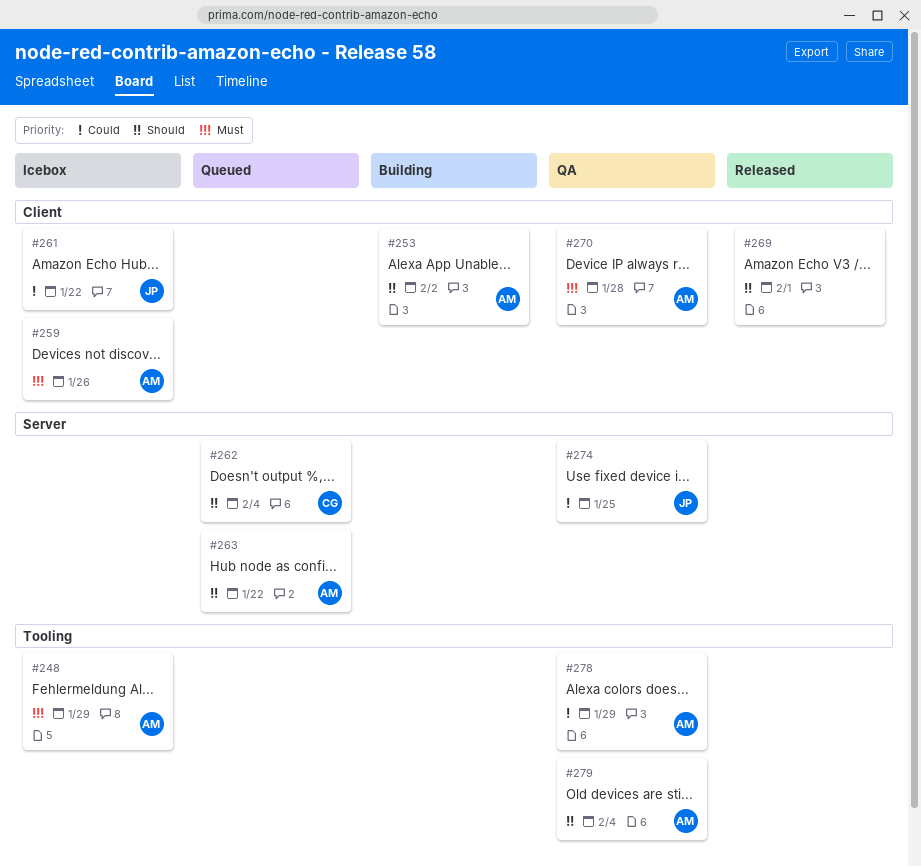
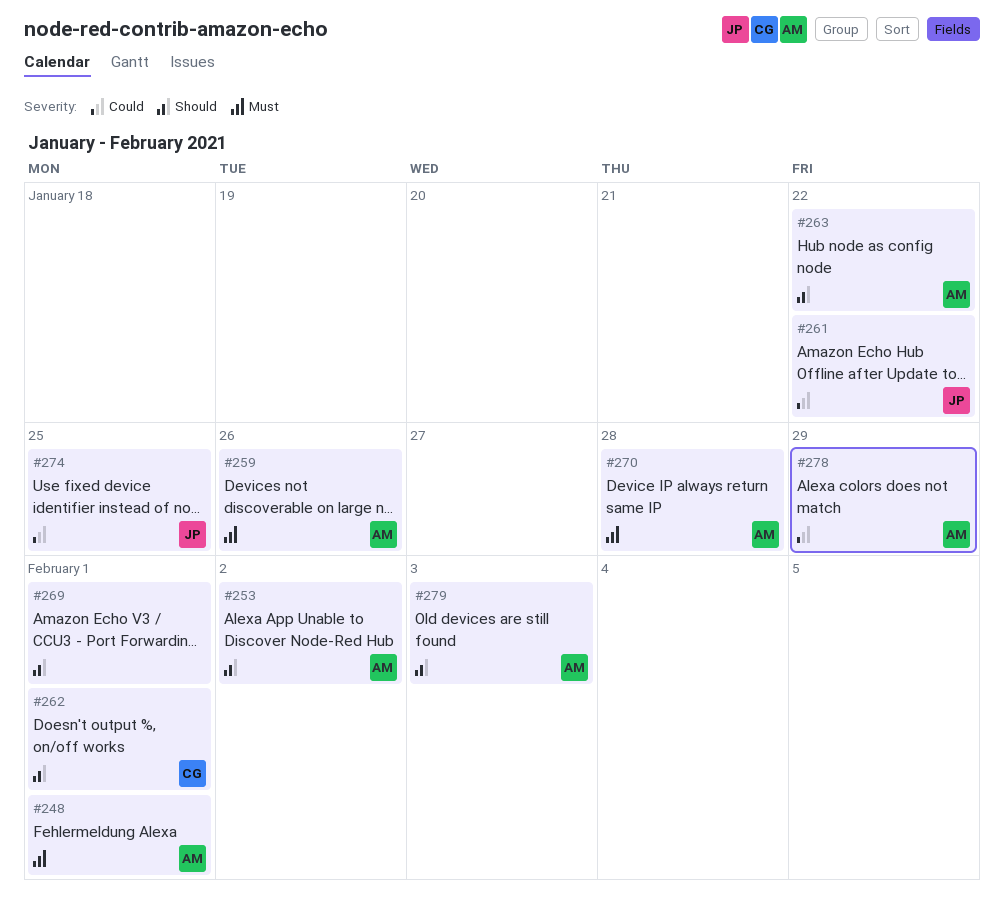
#248, due: Jan 29 -> Feb 1
#262, due: Feb 4 -> Feb 1
#279, due: Feb 4 -> Feb 3

